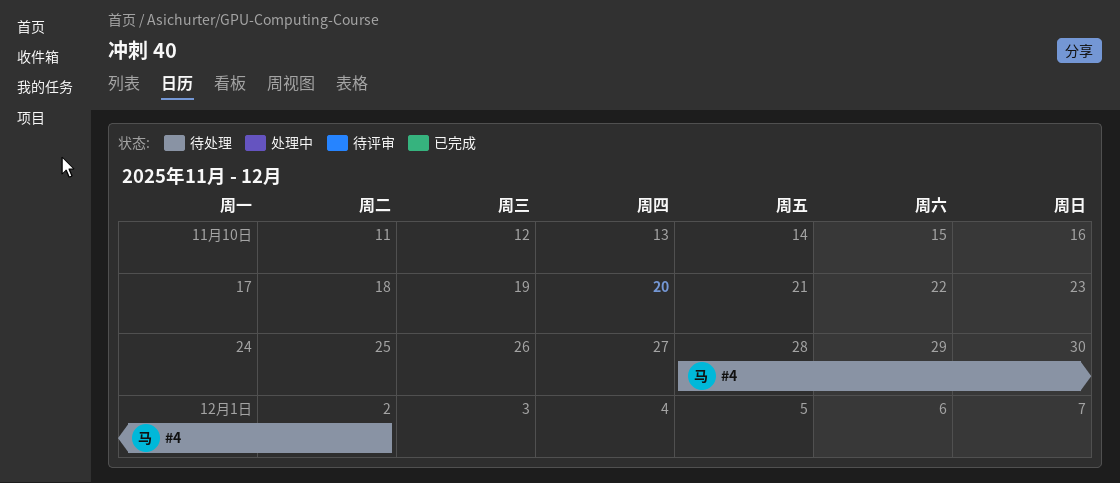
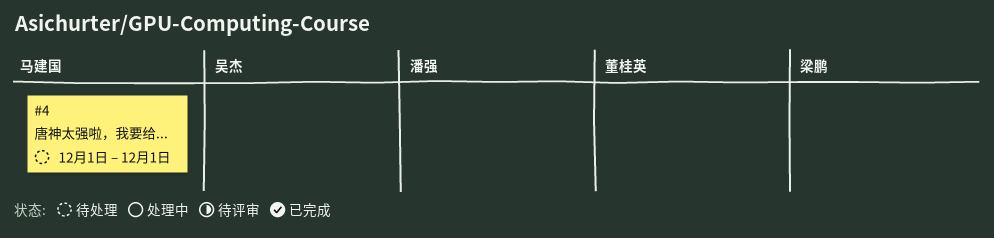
#4, start: Nov 28 -> Dec 1
#4, due: Dec 2 -> Dec 1

